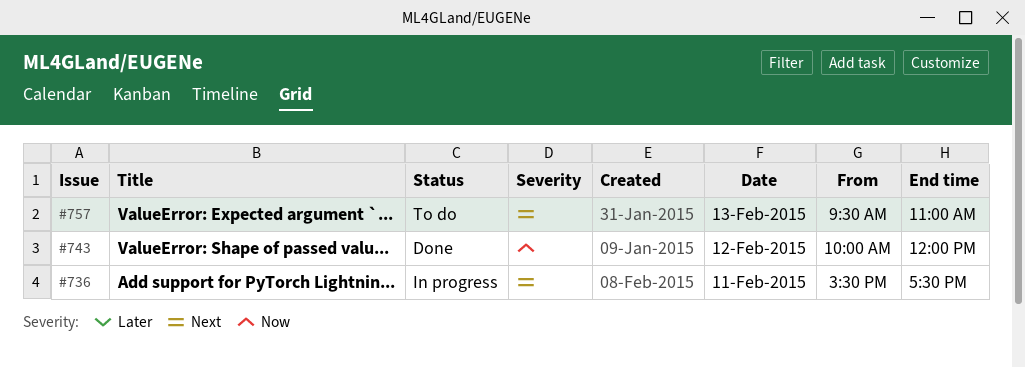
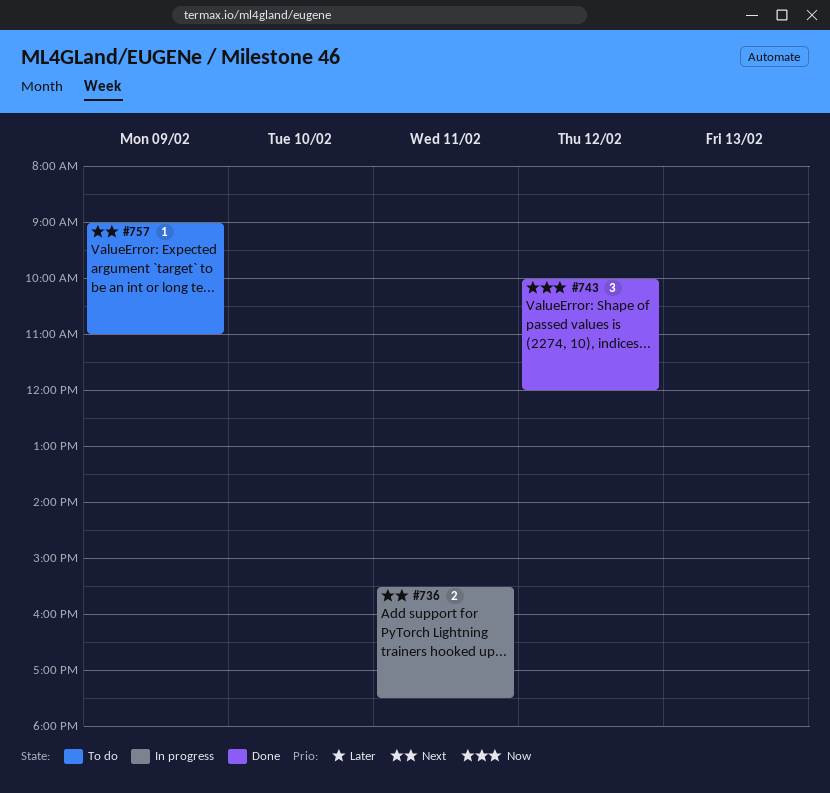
#757, day: Feb 13 -> Feb 9
#757, begins: 09:30 -> 09:00

